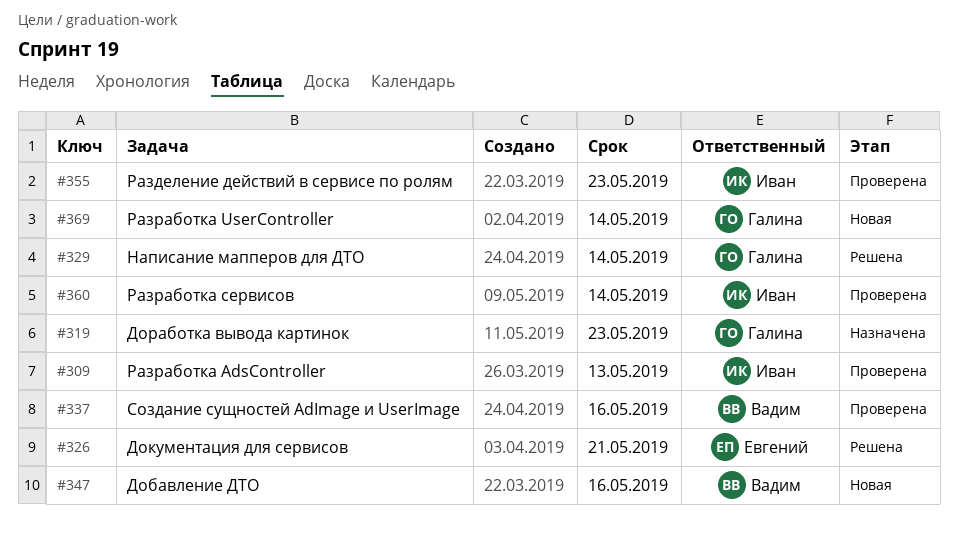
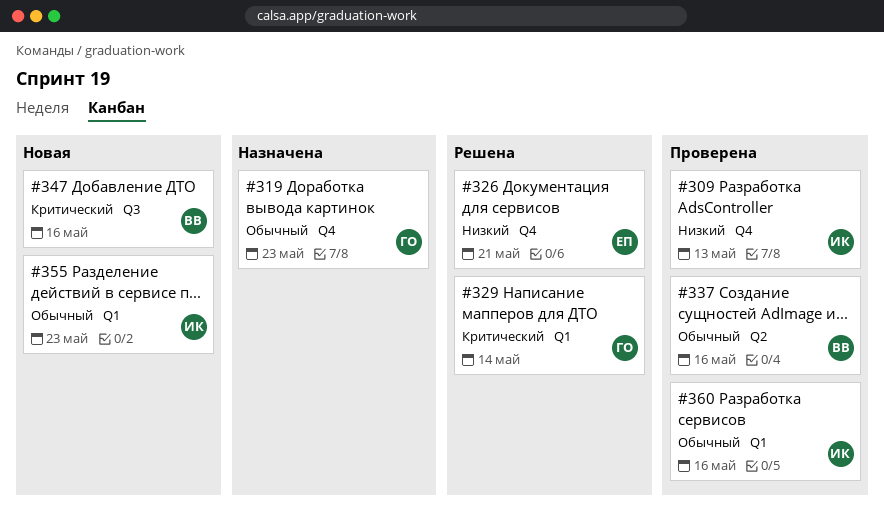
#355, status: Проверена -> Новая
#360, due: May 14 -> May 16
#369: present -> none

